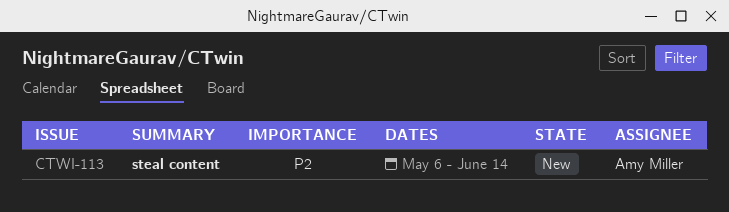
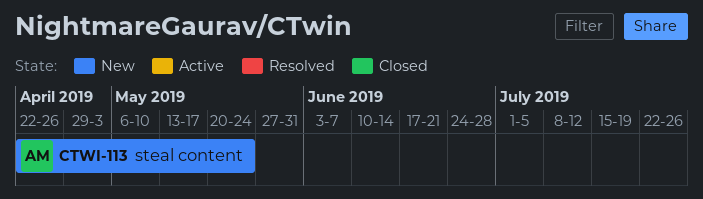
CTWI-113, start: May 6 -> Apr 22
CTWI-113, due: Jun 14 -> May 24

